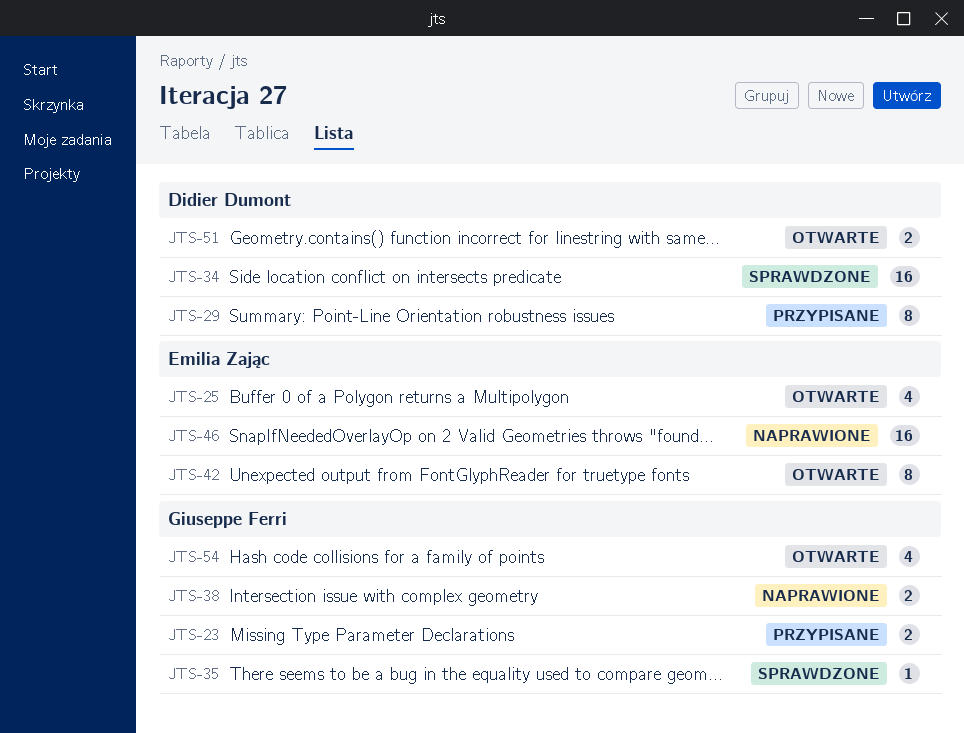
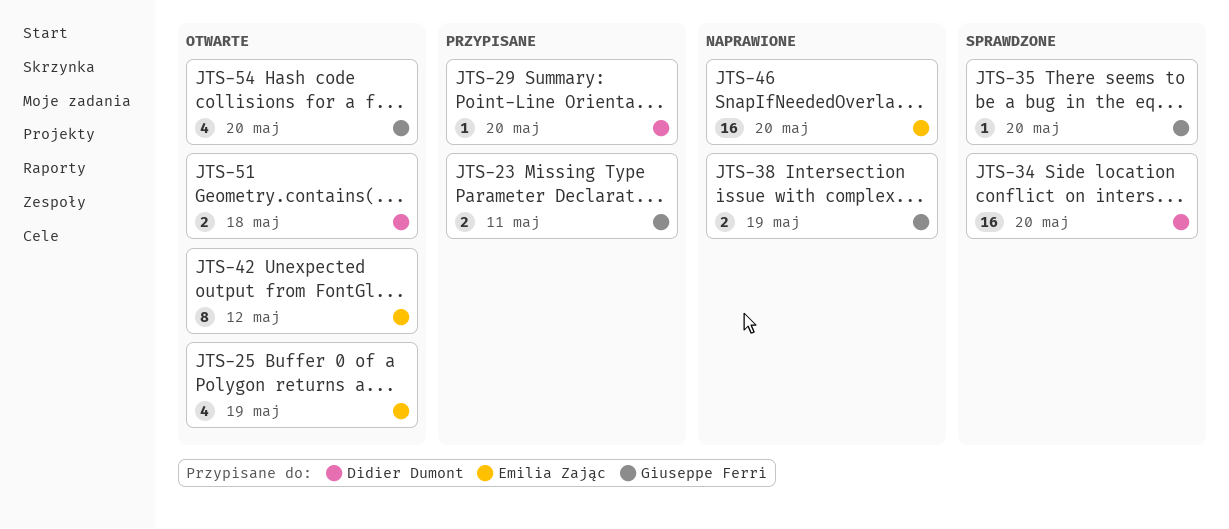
JTS-29, estimate: 8 -> 1

